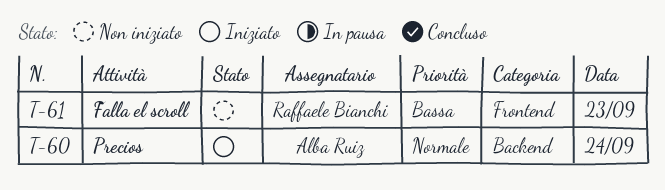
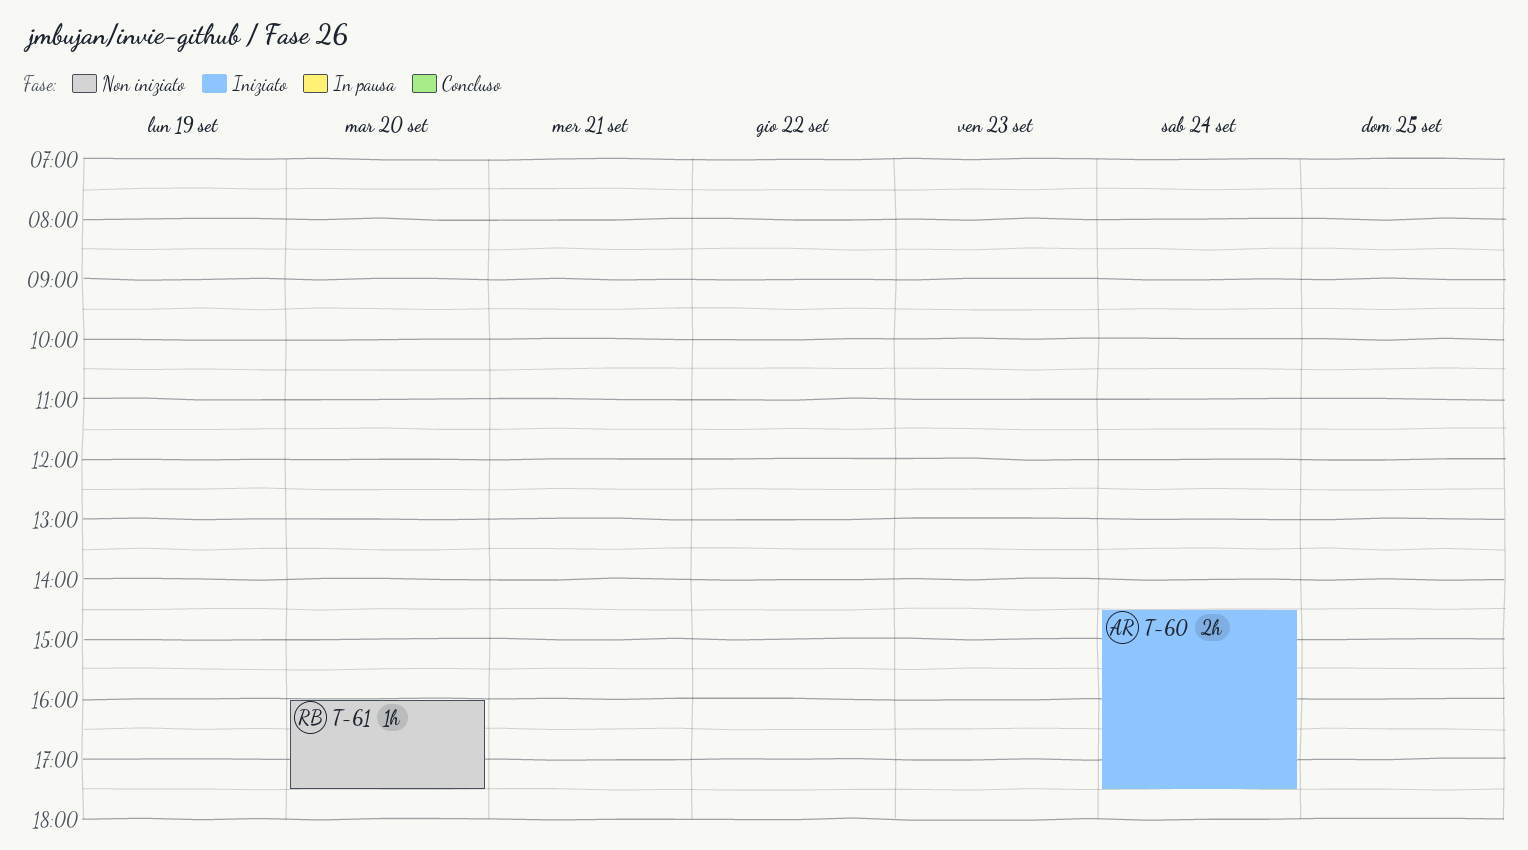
T-61, day: Sep 23 -> Sep 20

